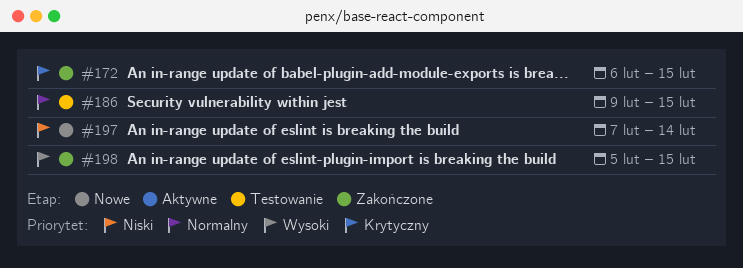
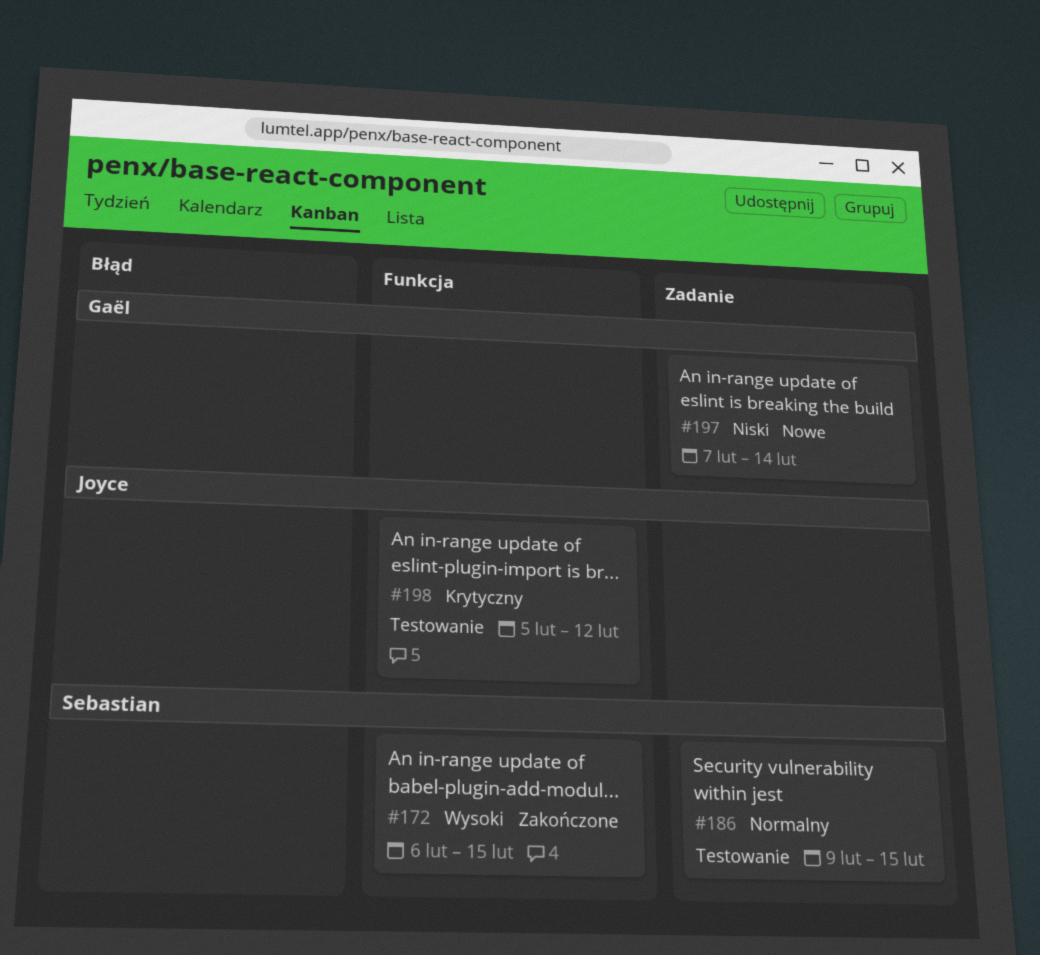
#172, priority: Krytyczny -> Wysoki
#198, status: Zakończone -> Testowanie
#198, priority: Wysoki -> Krytyczny
#198, due: Feb 15 -> Feb 12

